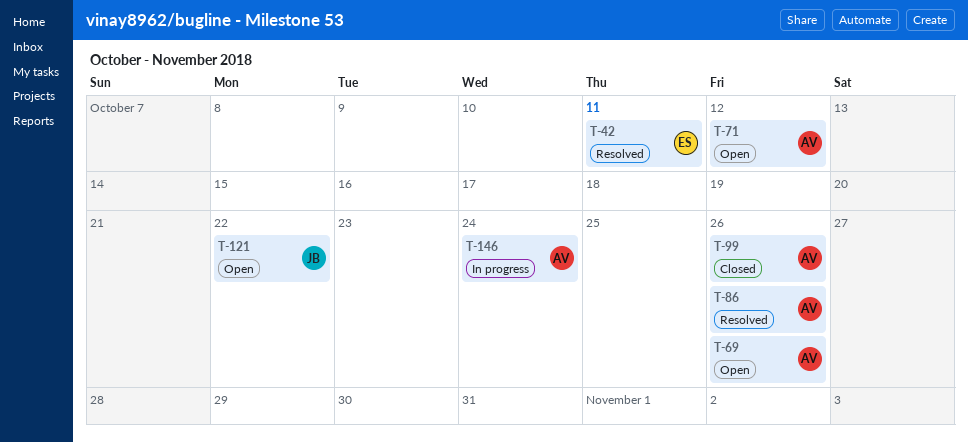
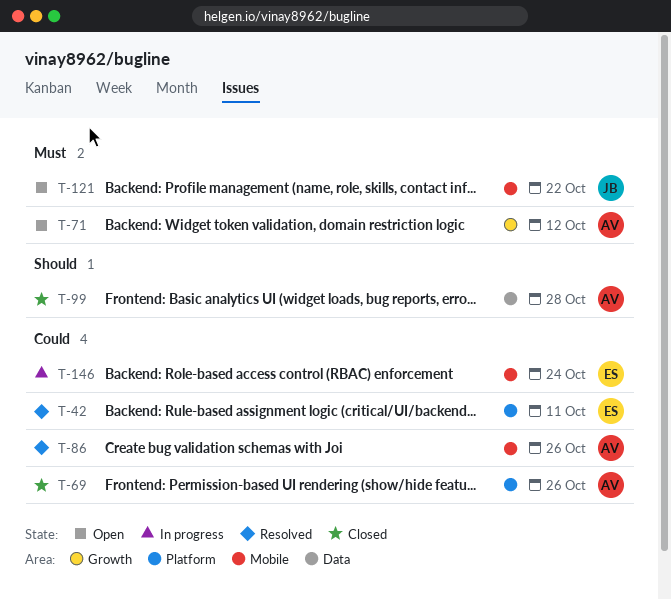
T-69, status: Open -> Closed
T-99, due: Oct 26 -> Oct 28
T-146, owner: AV -> ES

